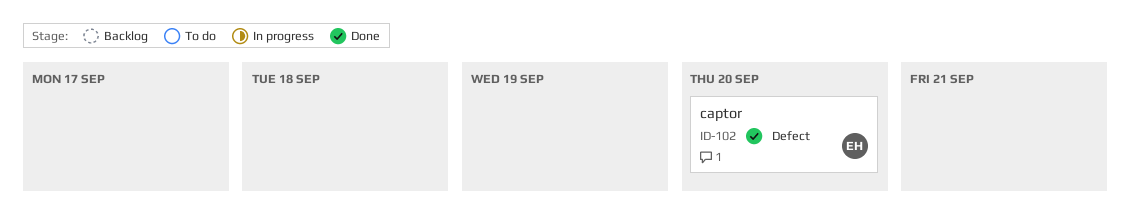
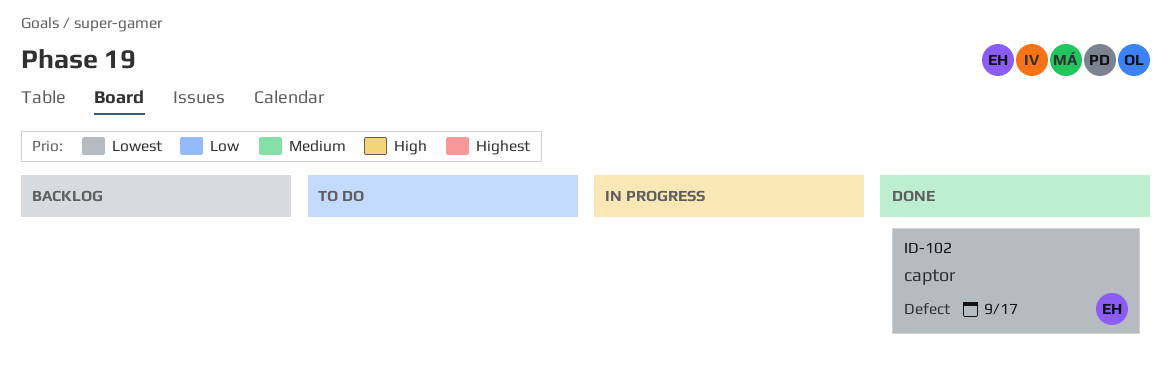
ID-102, due: Sep 20 -> Sep 17

